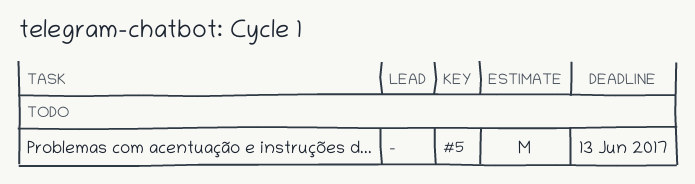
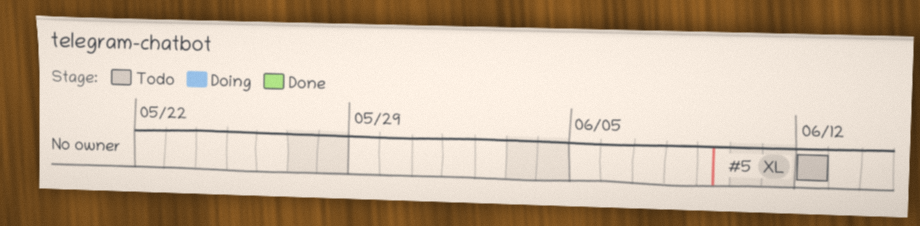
#5, estimate: M -> XL
#5, due: Jun 13 -> Jun 12

